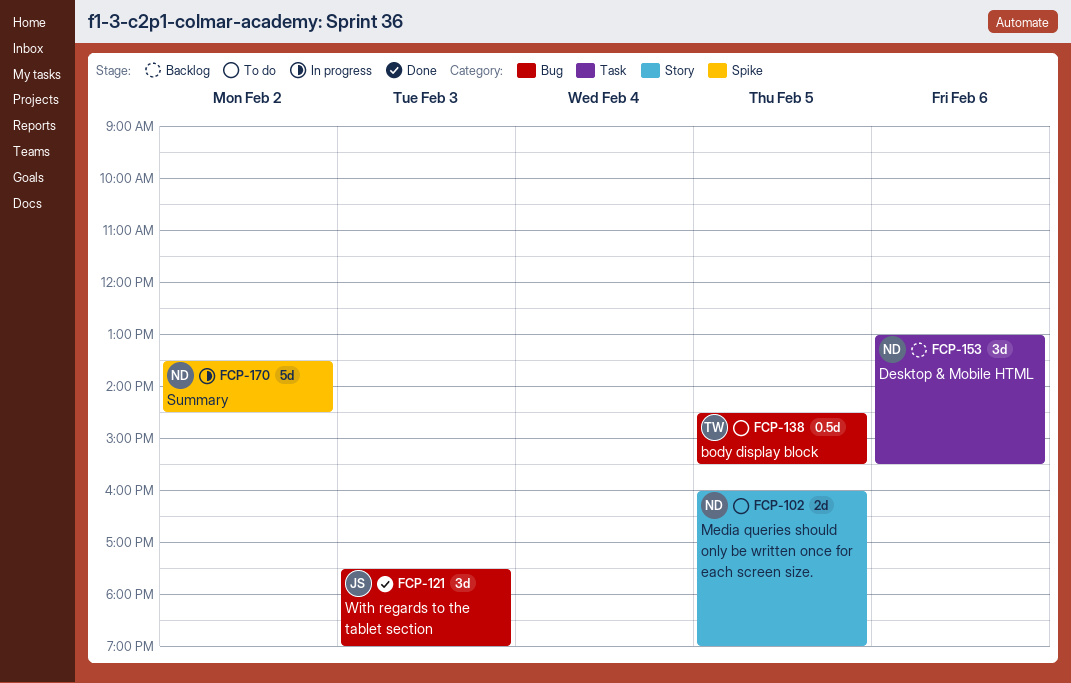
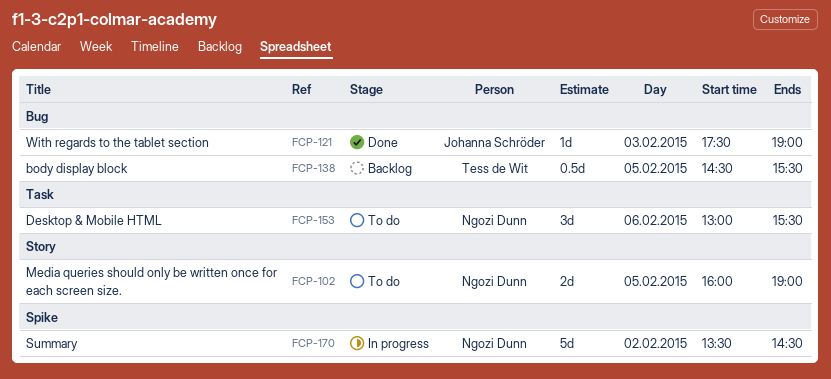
FCP-121, estimate: 3d -> 1d
FCP-138, status: To do -> Backlog
FCP-153, status: Backlog -> To do

